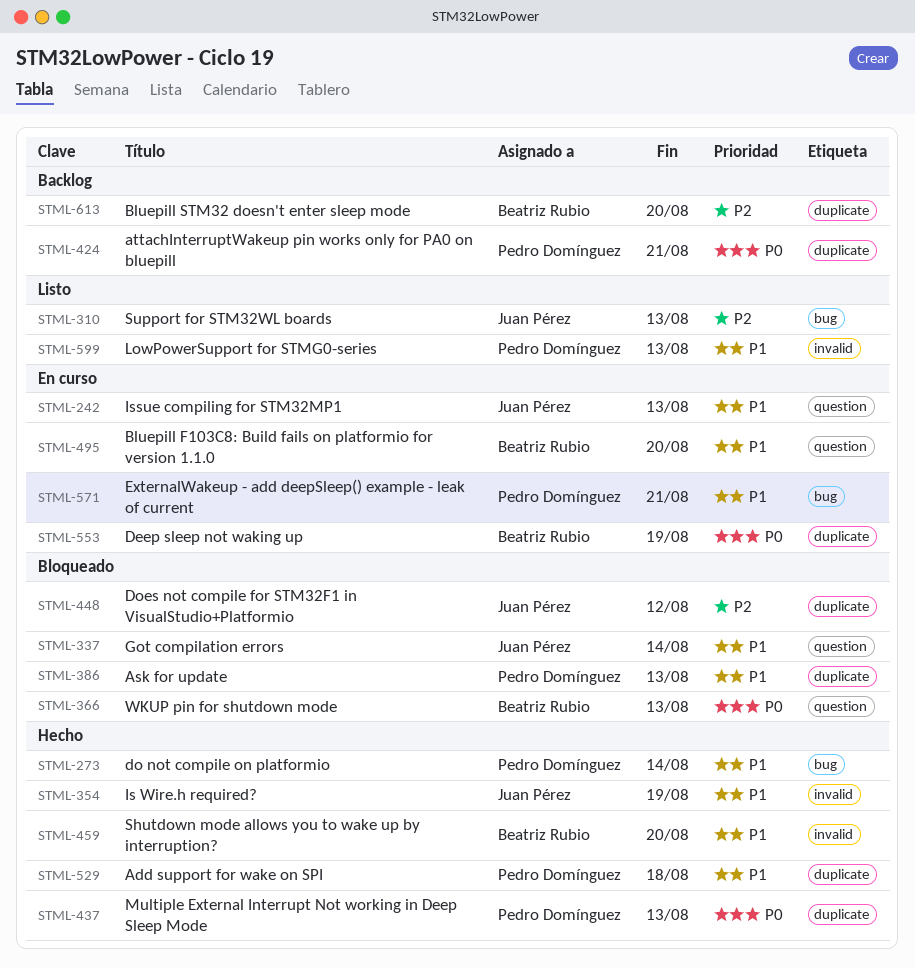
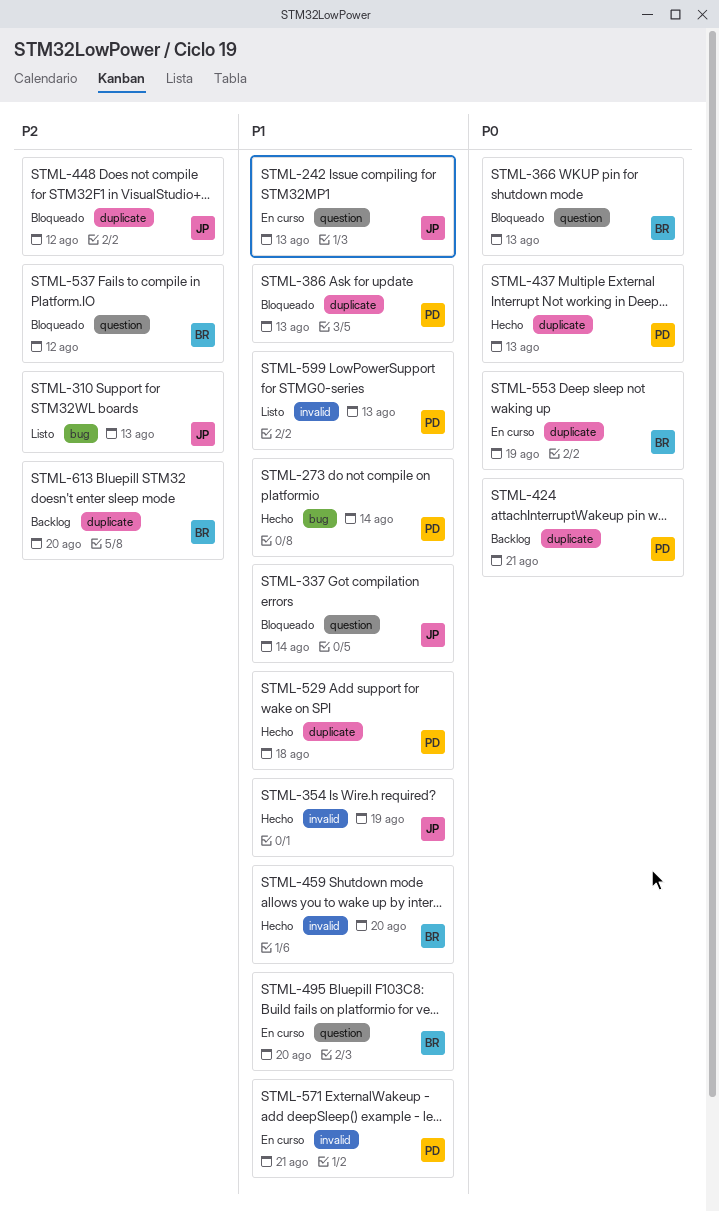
STML-537: none -> present
STML-571, label: bug -> invalid

